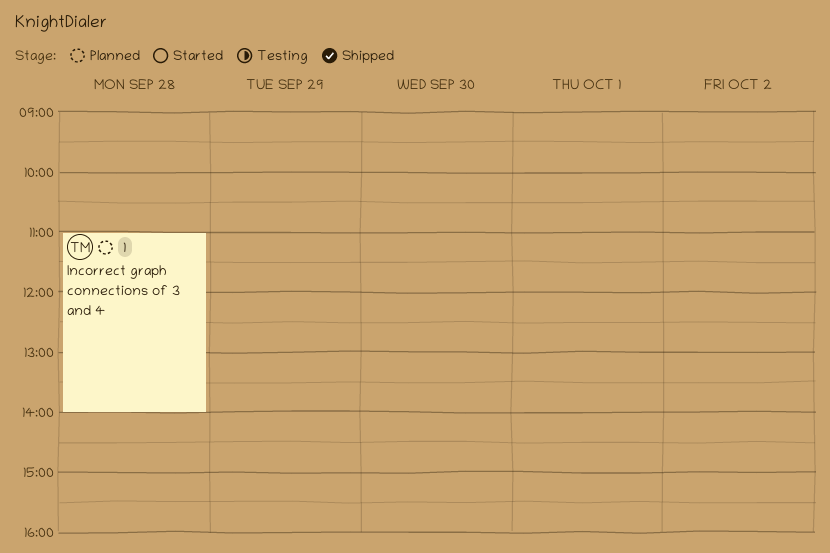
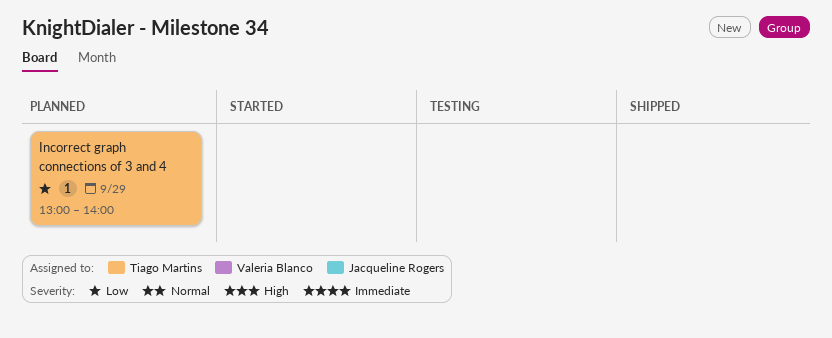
Incorrect graph connections of 3 and 4, day: Sep 28 -> Sep 29
Incorrect graph connections of 3 and 4, begins: 11:00 -> 13:00

